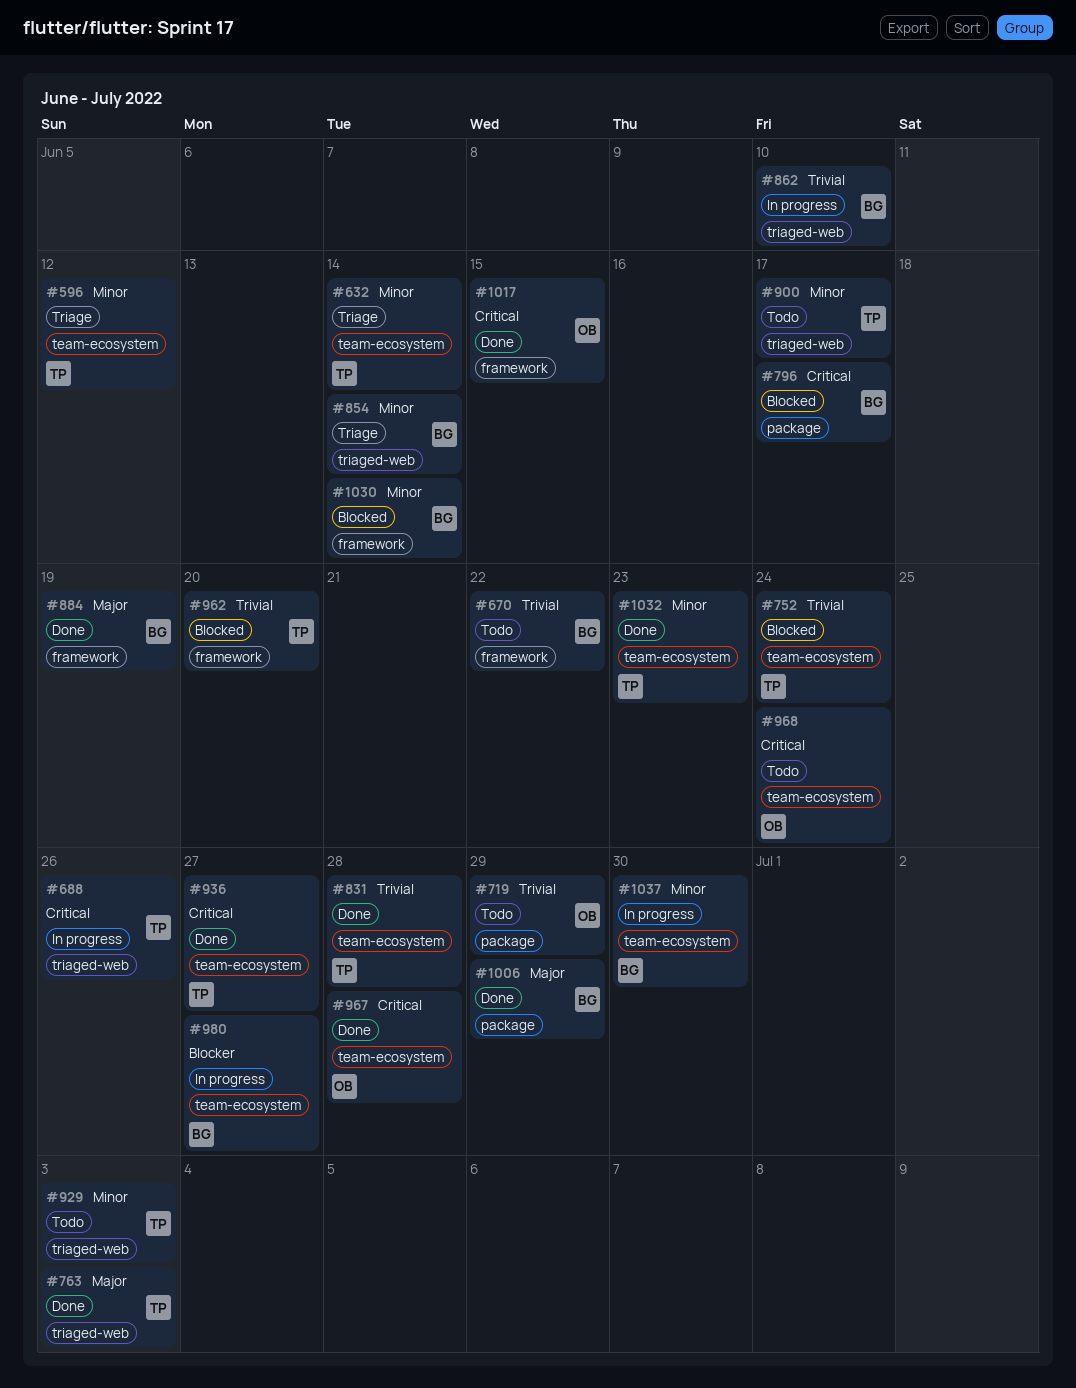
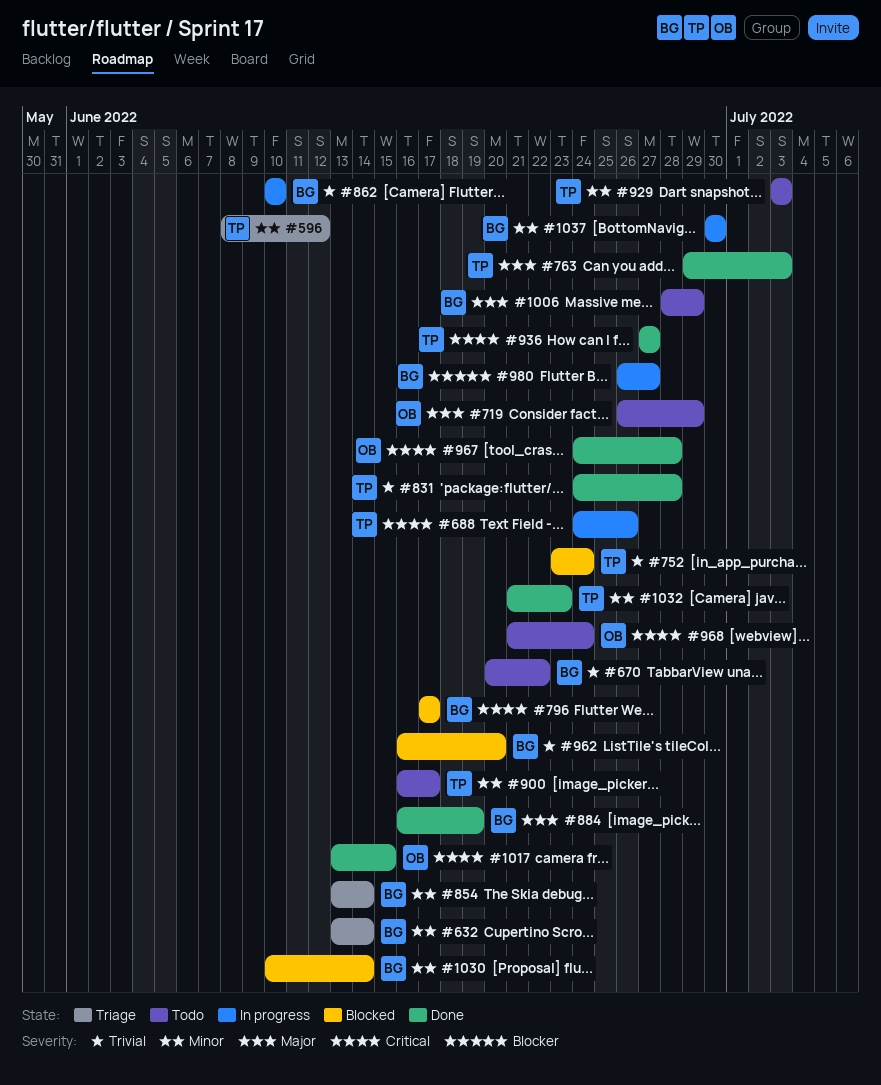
#632, owner: TP -> BG
#719, priority: Trivial -> Major
#962, owner: TP -> BG
#1006, status: Done -> Todo

